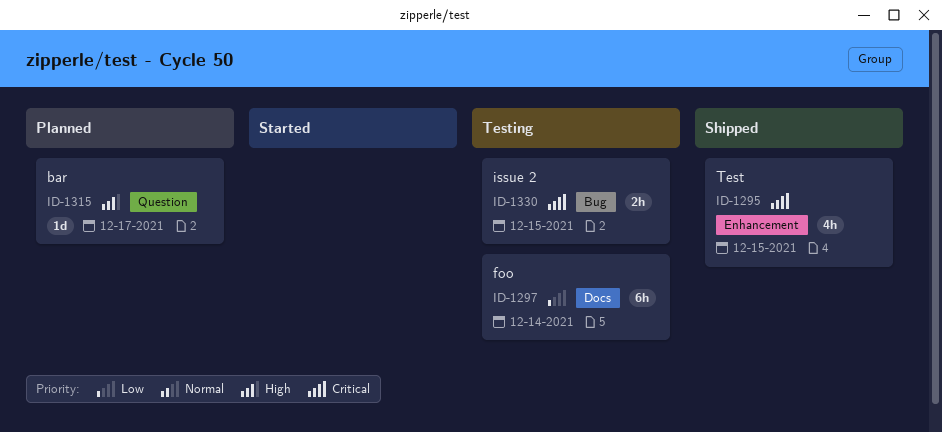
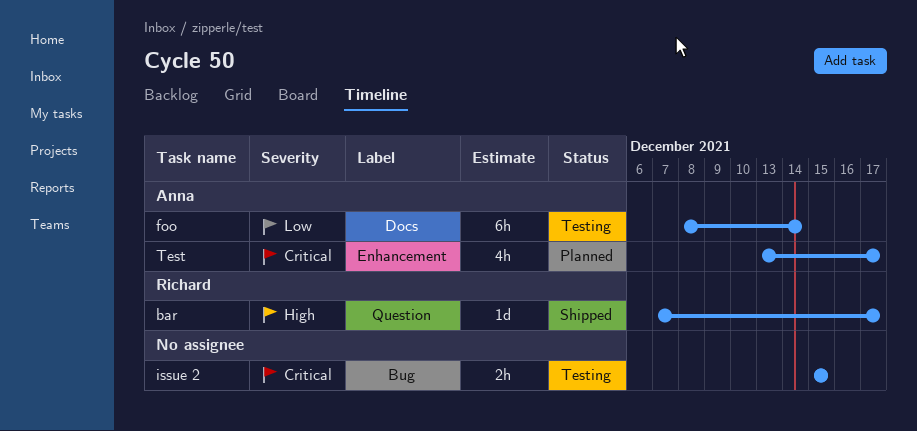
bar, status: Planned -> Shipped
Test, status: Shipped -> Planned
Test, due: Dec 15 -> Dec 17

